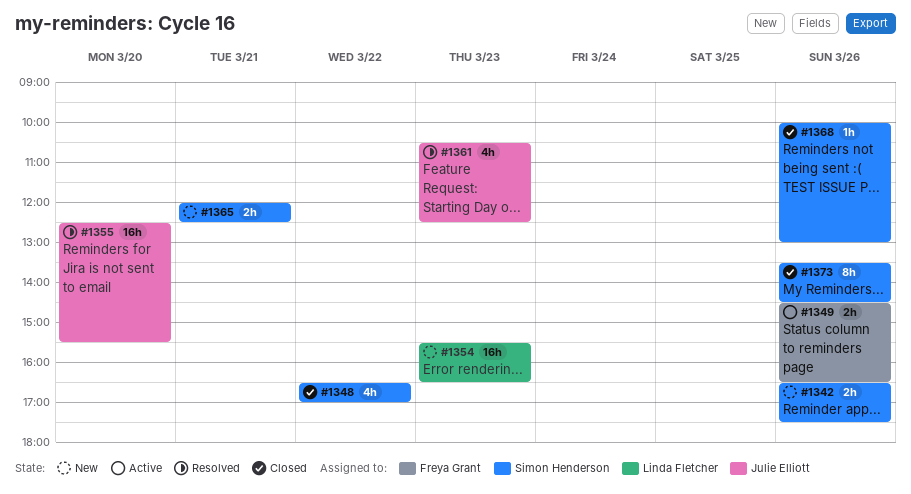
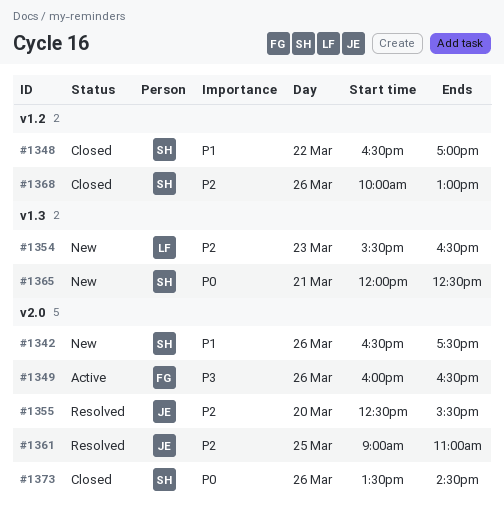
#1349, begins: 14:30 -> 16:00
#1361, day: Mar 23 -> Mar 25
#1361, begins: 10:30 -> 09:00
#1361, ends: 12:30 -> 11:00

